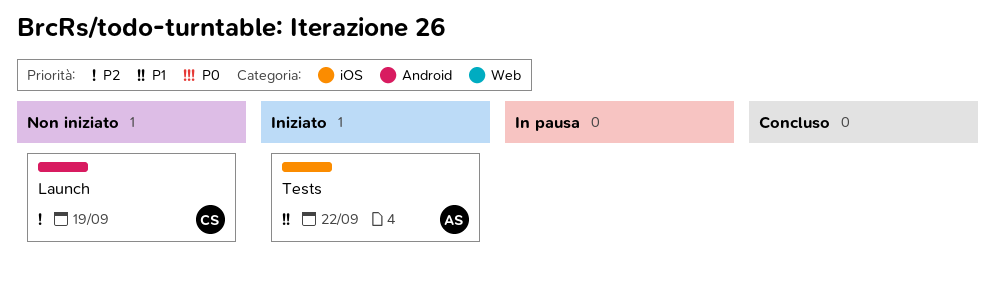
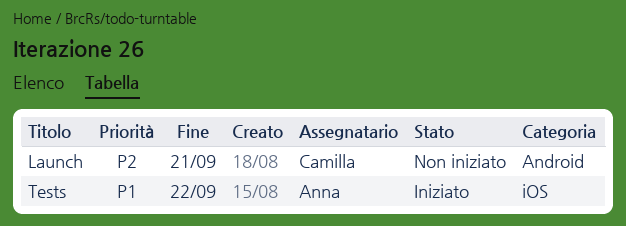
Launch, due: Sep 19 -> Sep 21

